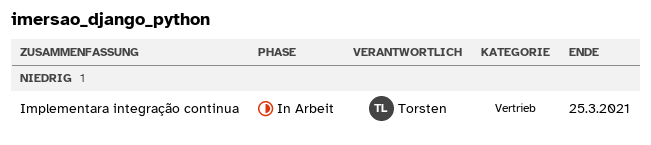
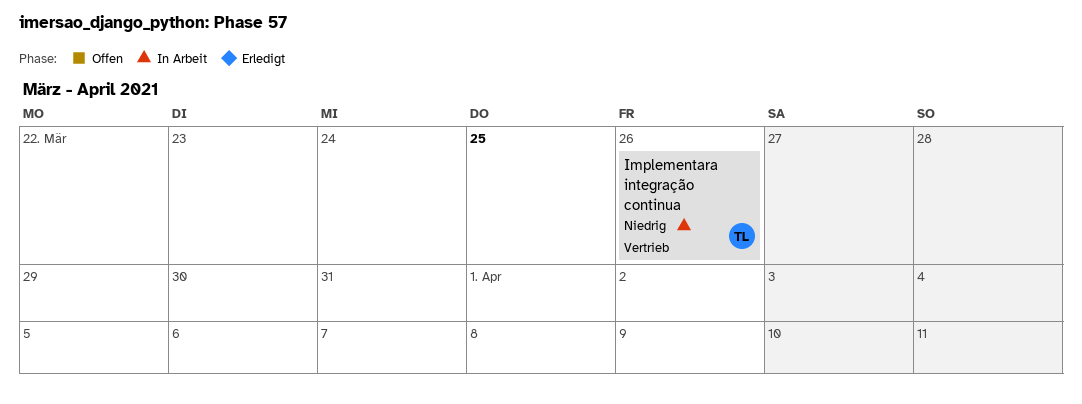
Implementara integração continua, due: Mar 25 -> Mar 26

